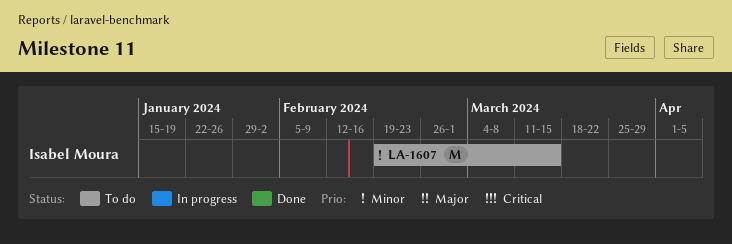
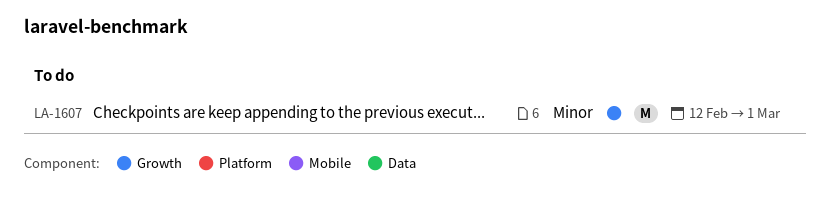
LA-1607, start: Feb 19 -> Feb 12
LA-1607, due: Mar 15 -> Mar 1

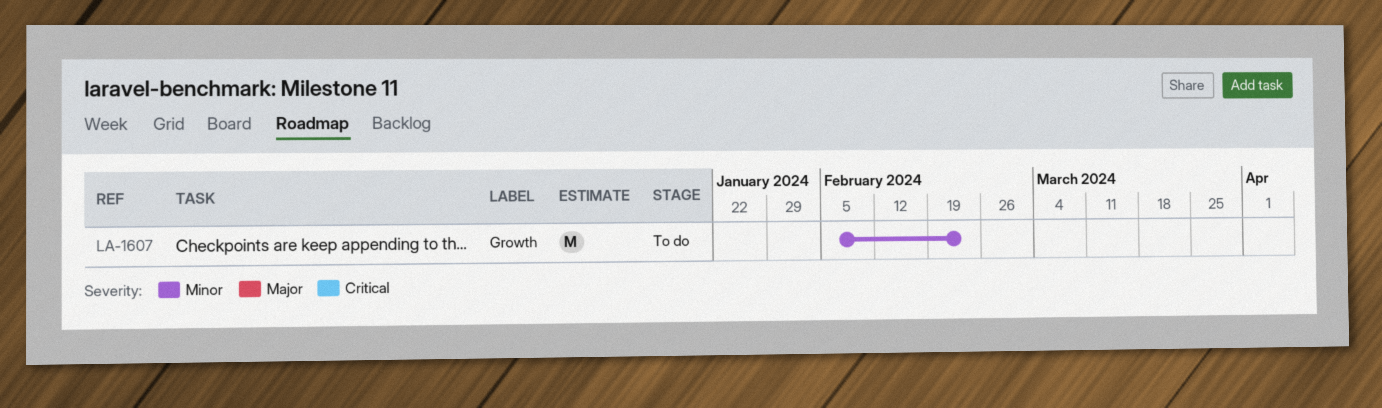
LA-1607, start: Feb 12 -> Feb 5
LA-1607, due: Mar 1 -> Feb 23

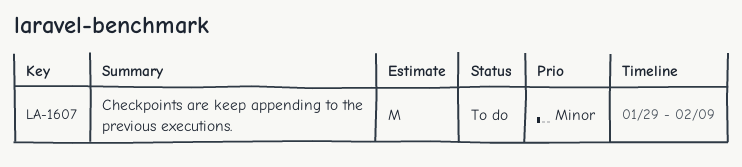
LA-1607, start: Feb 5 -> Jan 29
LA-1607, due: Feb 23 -> Feb 9

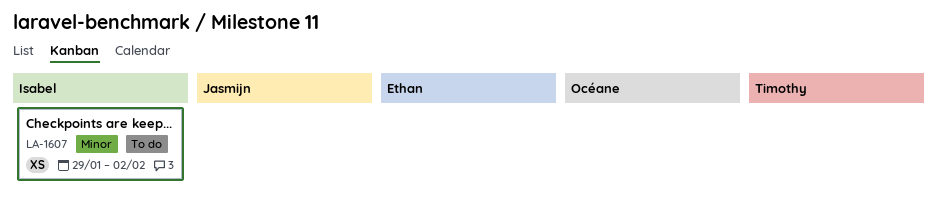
LA-1607, estimate: M -> XS
LA-1607, due: Feb 9 -> Feb 2

